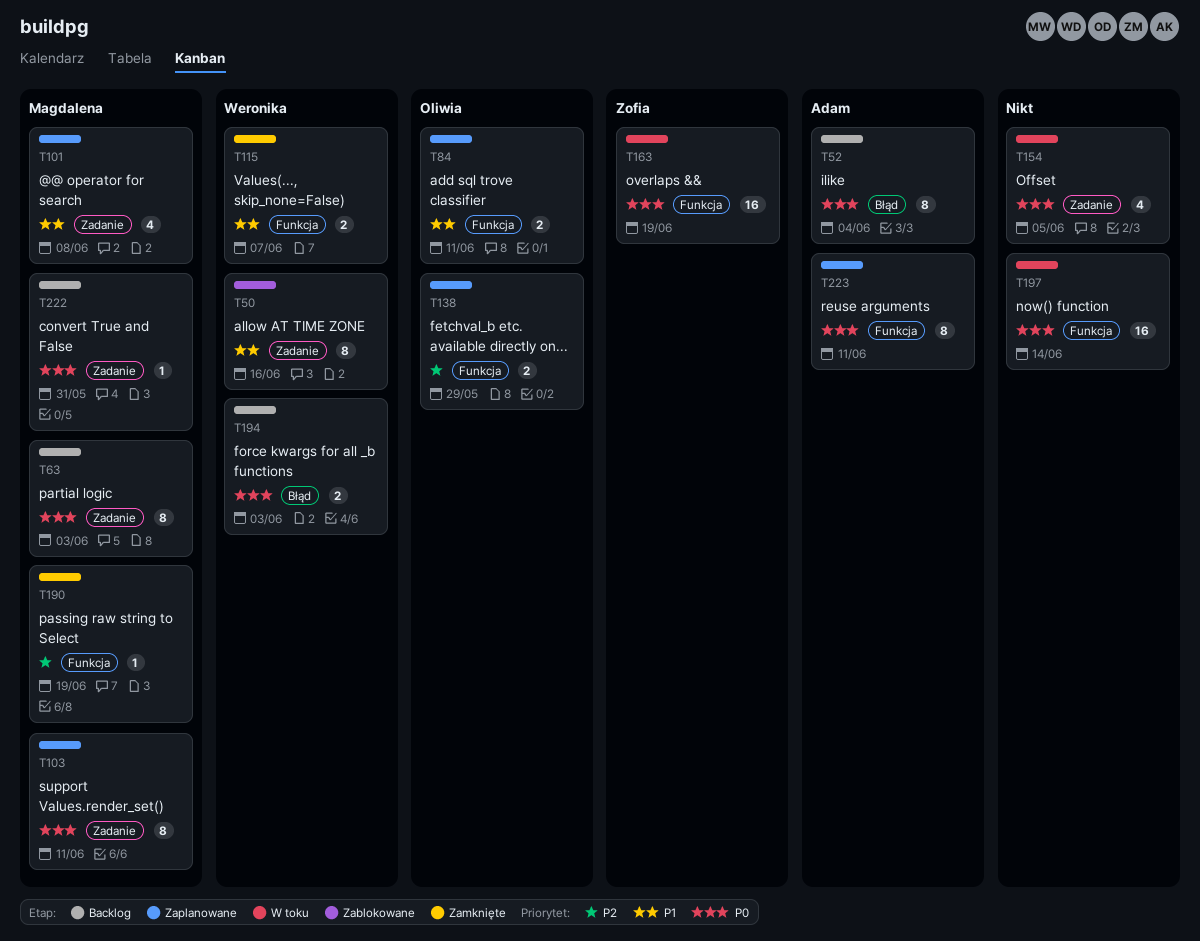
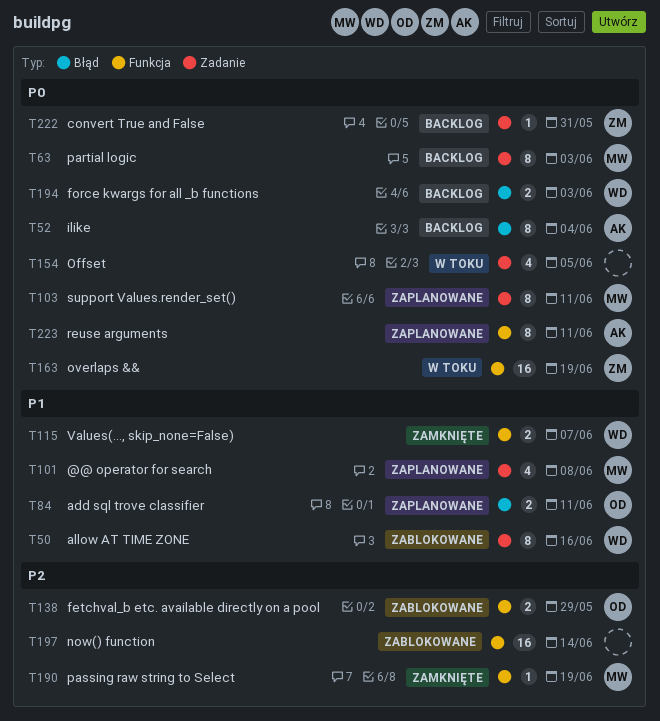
T84, label: Funkcja -> Błąd
T138, status: Zaplanowane -> Zablokowane
T197, status: W toku -> Zablokowane
T197, priority: P0 -> P2
T222, owner: Magdalena -> Zofia

